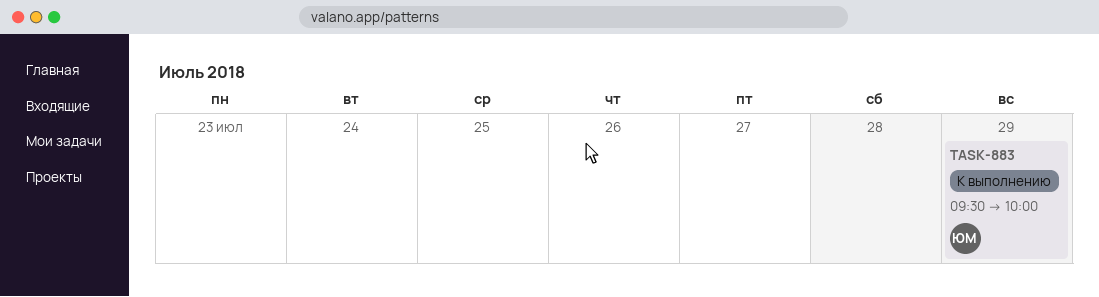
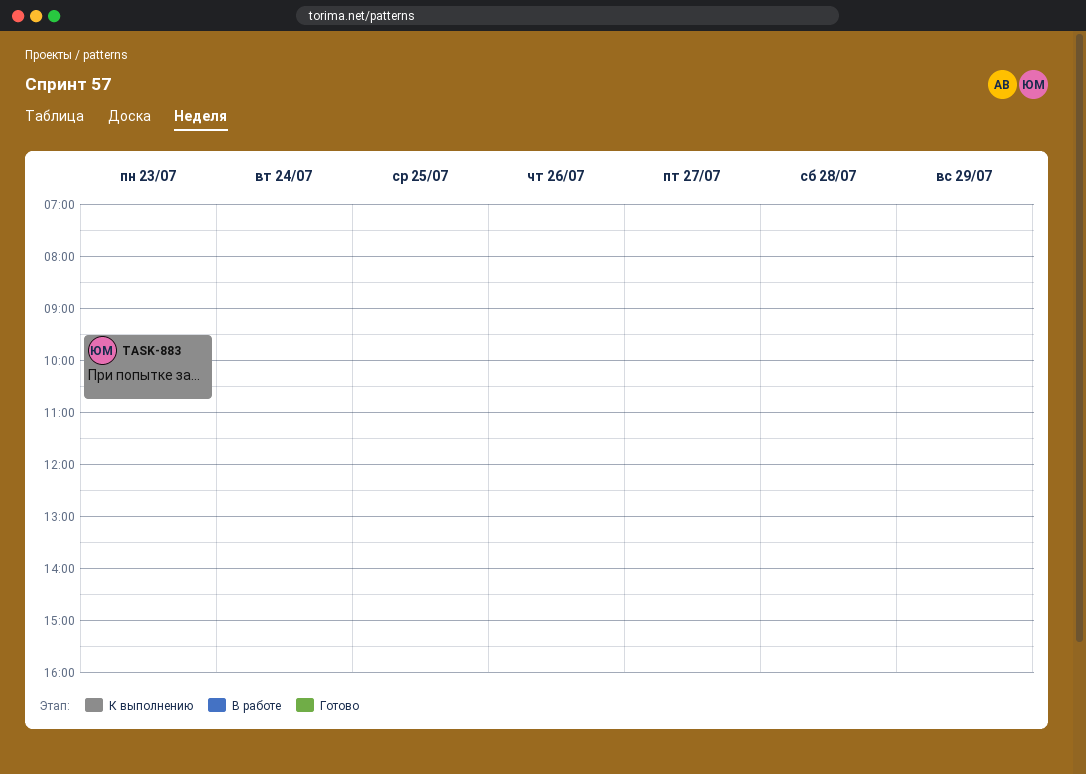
TASK-883, day: Jul 29 -> Jul 23
TASK-883, ends: 10:00 -> 10:45

